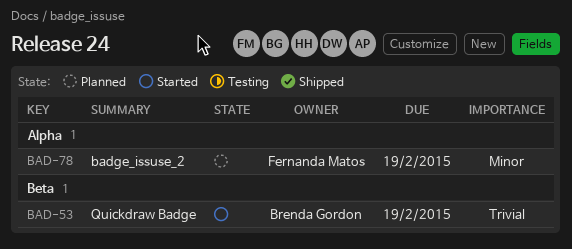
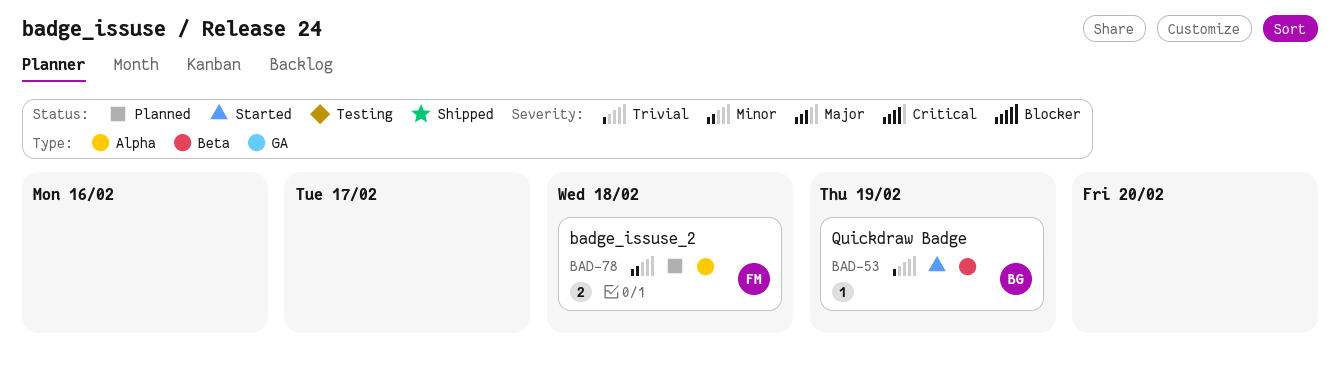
BAD-78, due: Feb 19 -> Feb 18

